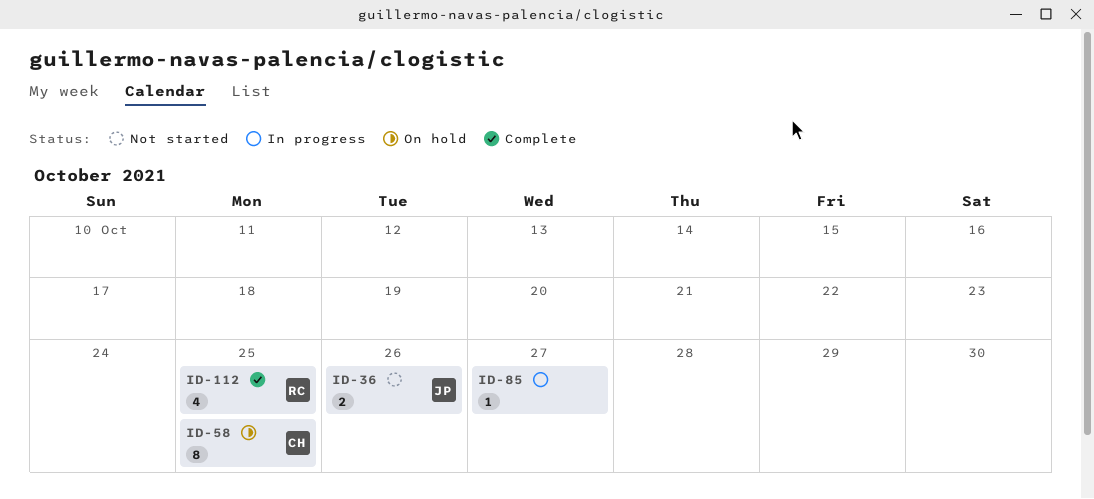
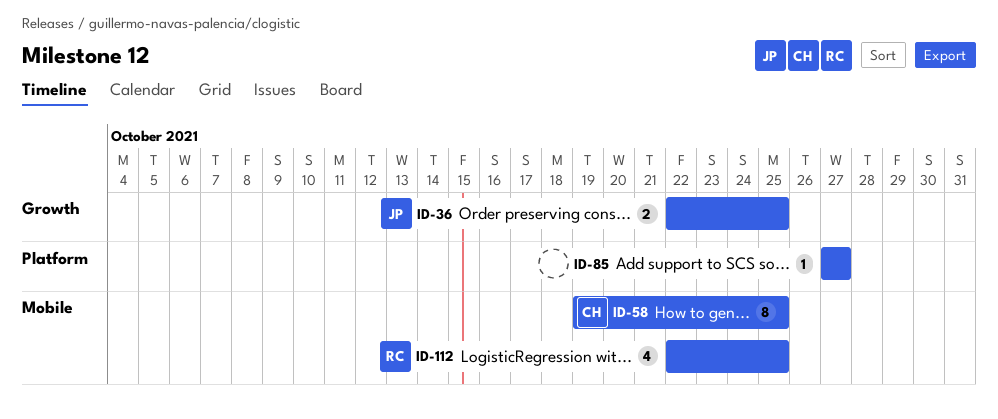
ID-36, due: Oct 26 -> Oct 25

